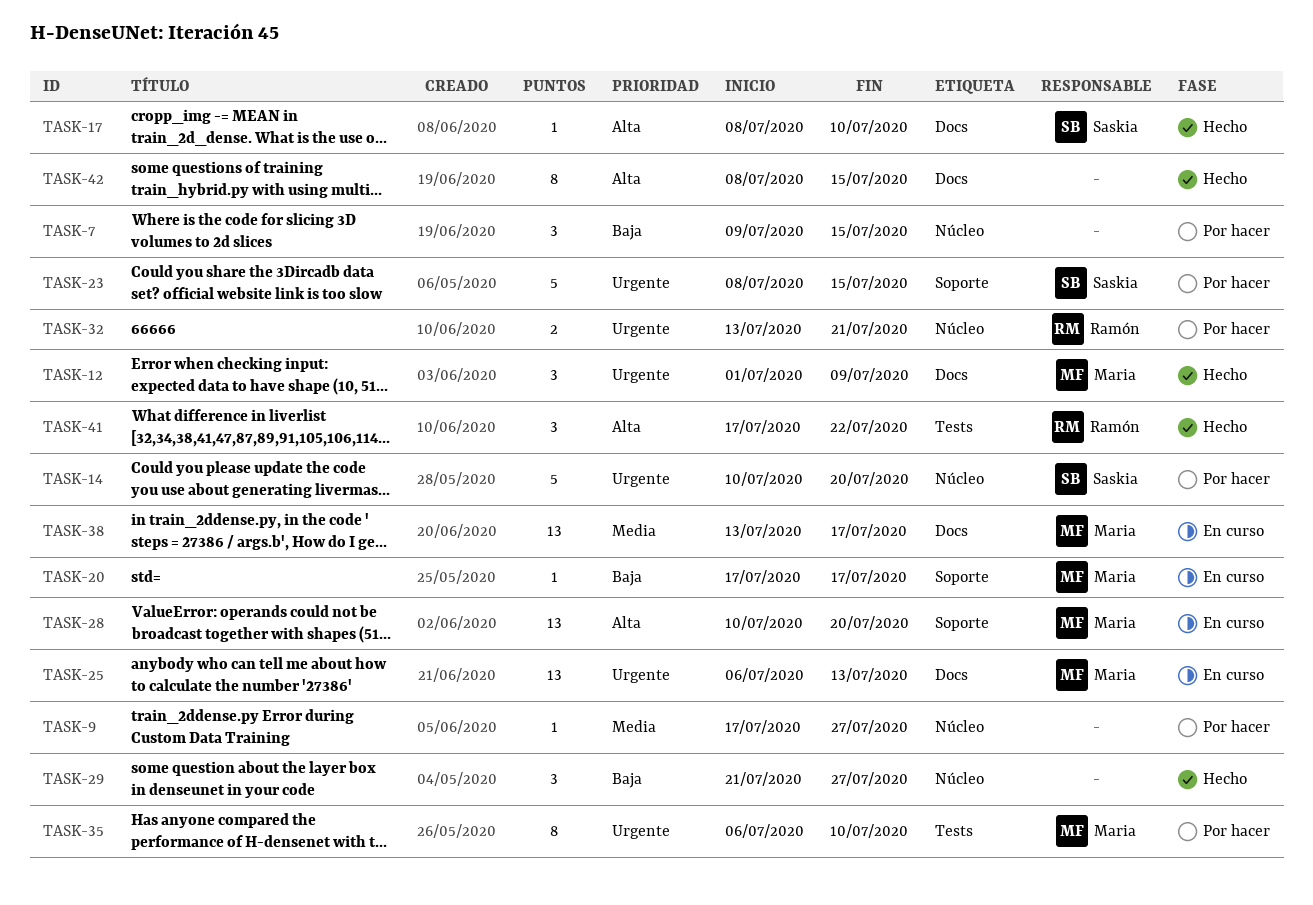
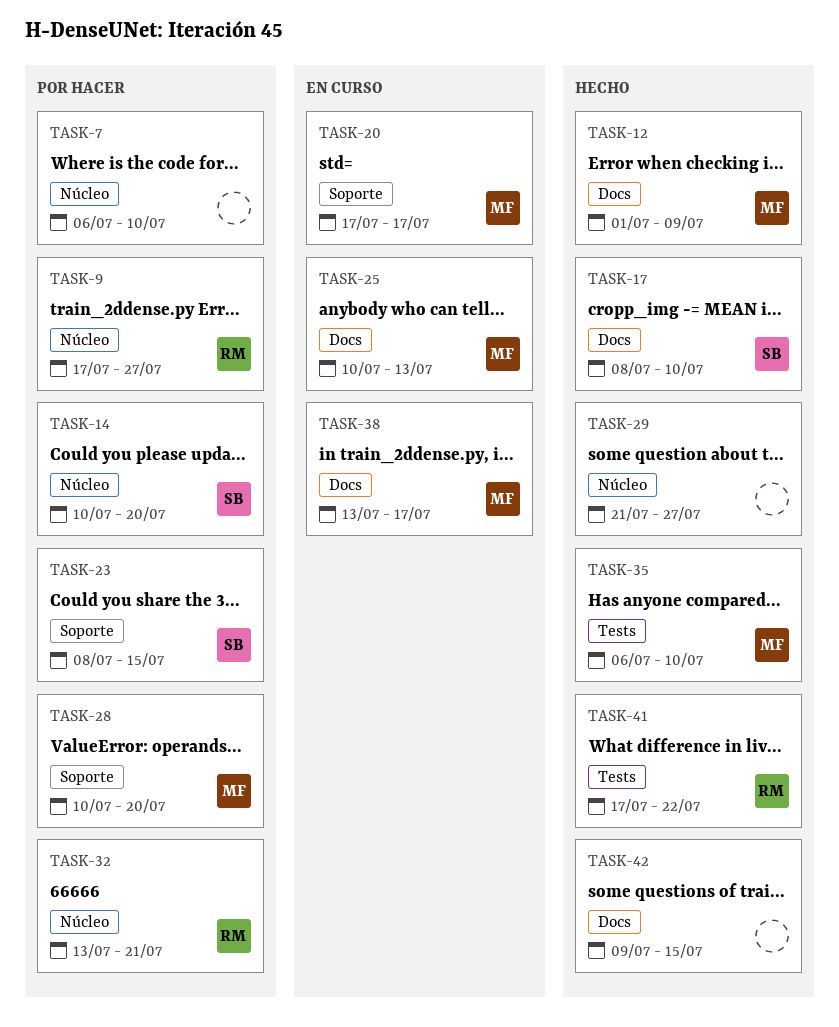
TASK-7, start: Jul 9 -> Jul 6
TASK-7, due: Jul 15 -> Jul 10
TASK-9, owner: none -> Ramón
TASK-25, start: Jul 6 -> Jul 10
TASK-28, status: En curso -> Por hacer
TASK-35, status: Por hacer -> Hecho
TASK-42, start: Jul 8 -> Jul 9

